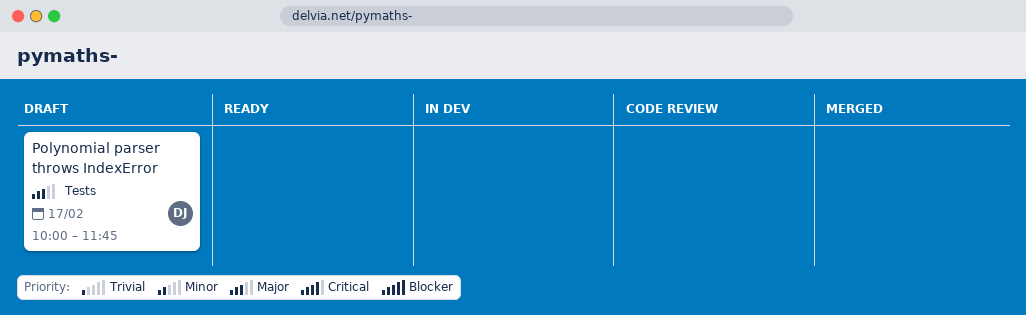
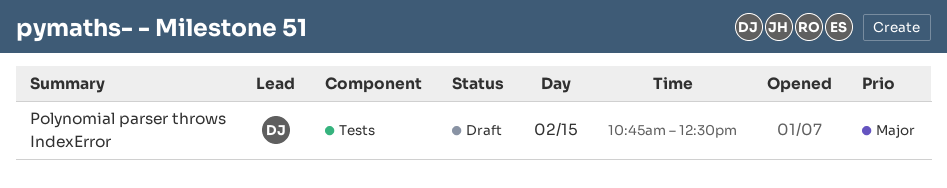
Polynomial parser throws IndexError, day: Feb 17 -> Feb 15
Polynomial parser throws IndexError, begins: 10:00 -> 10:45
Polynomial parser throws IndexError, ends: 11:45 -> 12:30

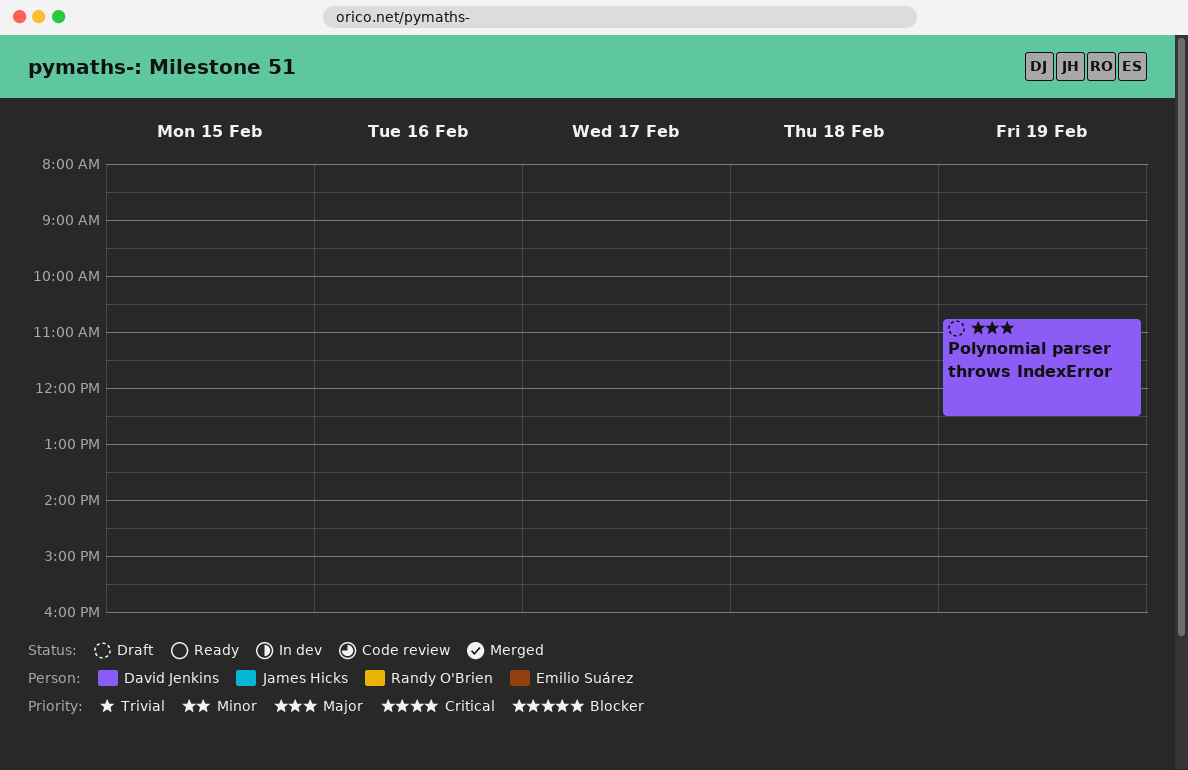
Polynomial parser throws IndexError, day: Feb 15 -> Feb 19

